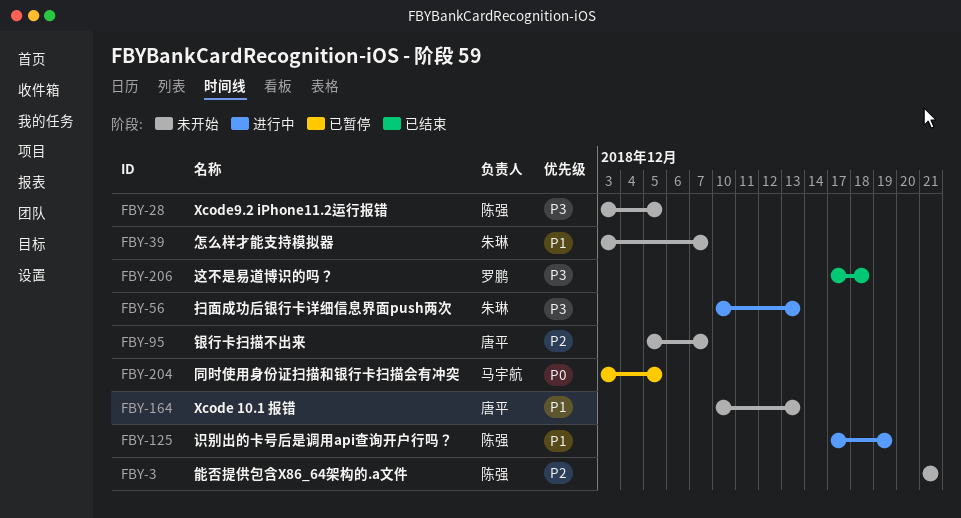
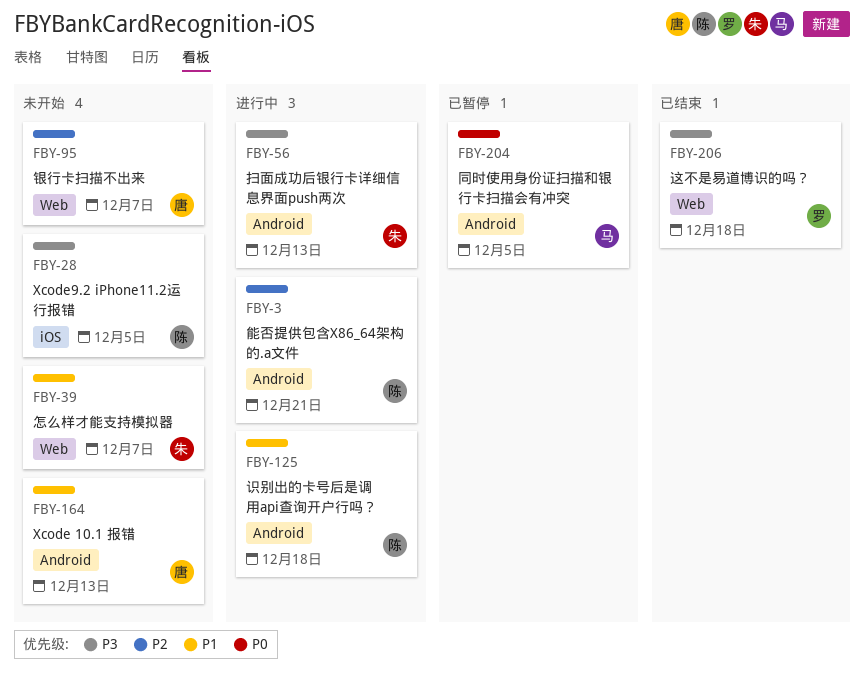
FBY-3, status: 未开始 -> 进行中
FBY-125, due: Dec 19 -> Dec 18

